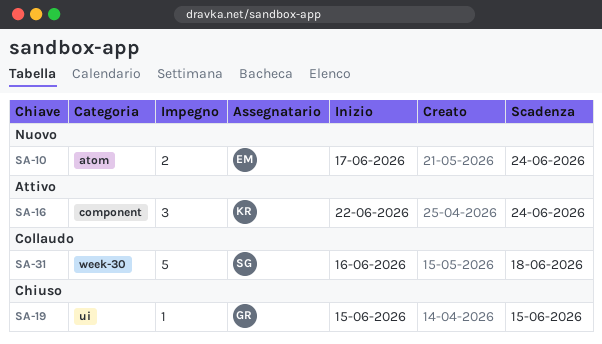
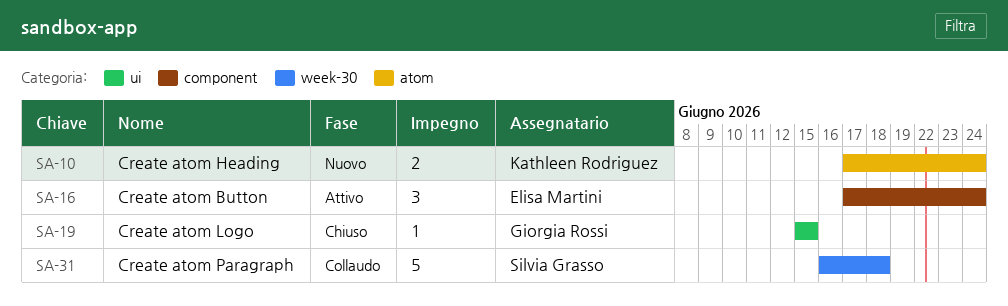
SA-10, owner: Elisa Martini -> Kathleen Rodriguez
SA-16, owner: Kathleen Rodriguez -> Elisa Martini
SA-16, start: Jun 22 -> Jun 17

